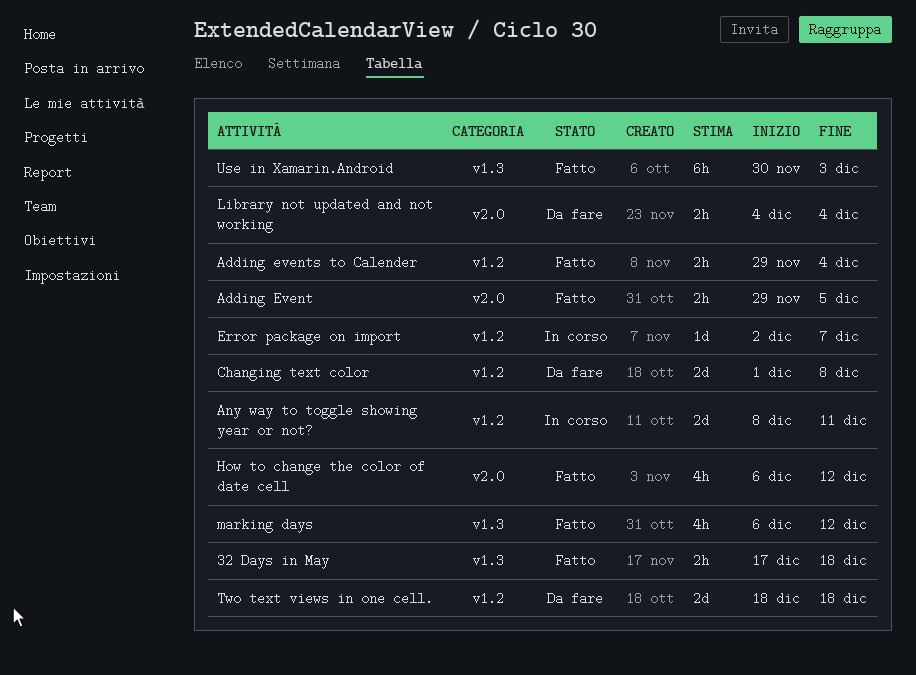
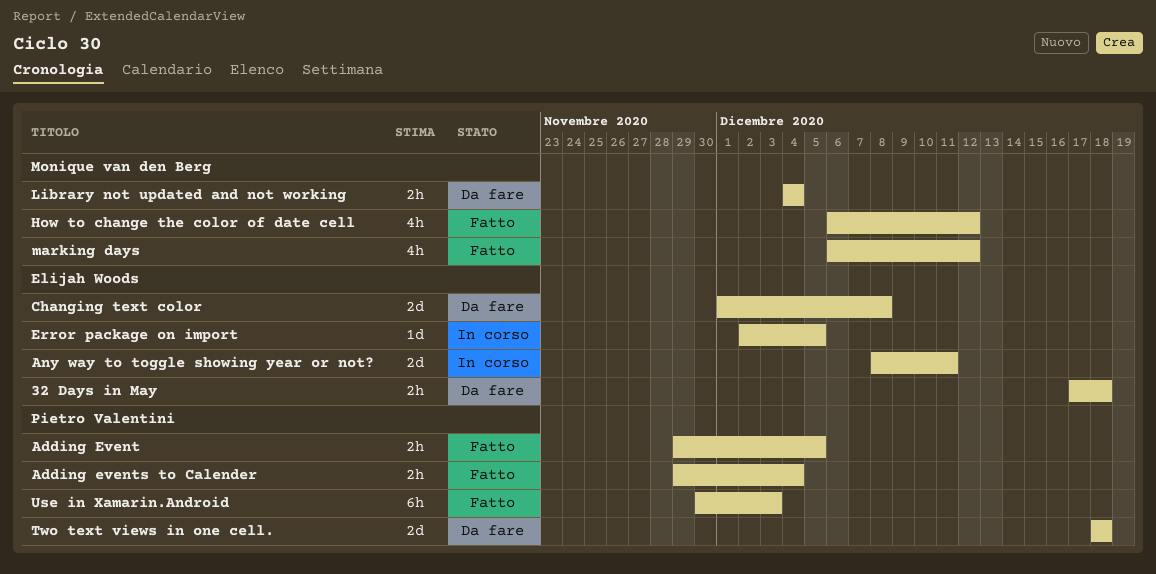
32 Days in May, status: Fatto -> Da fare
Error package on import, due: Dec 7 -> Dec 5

